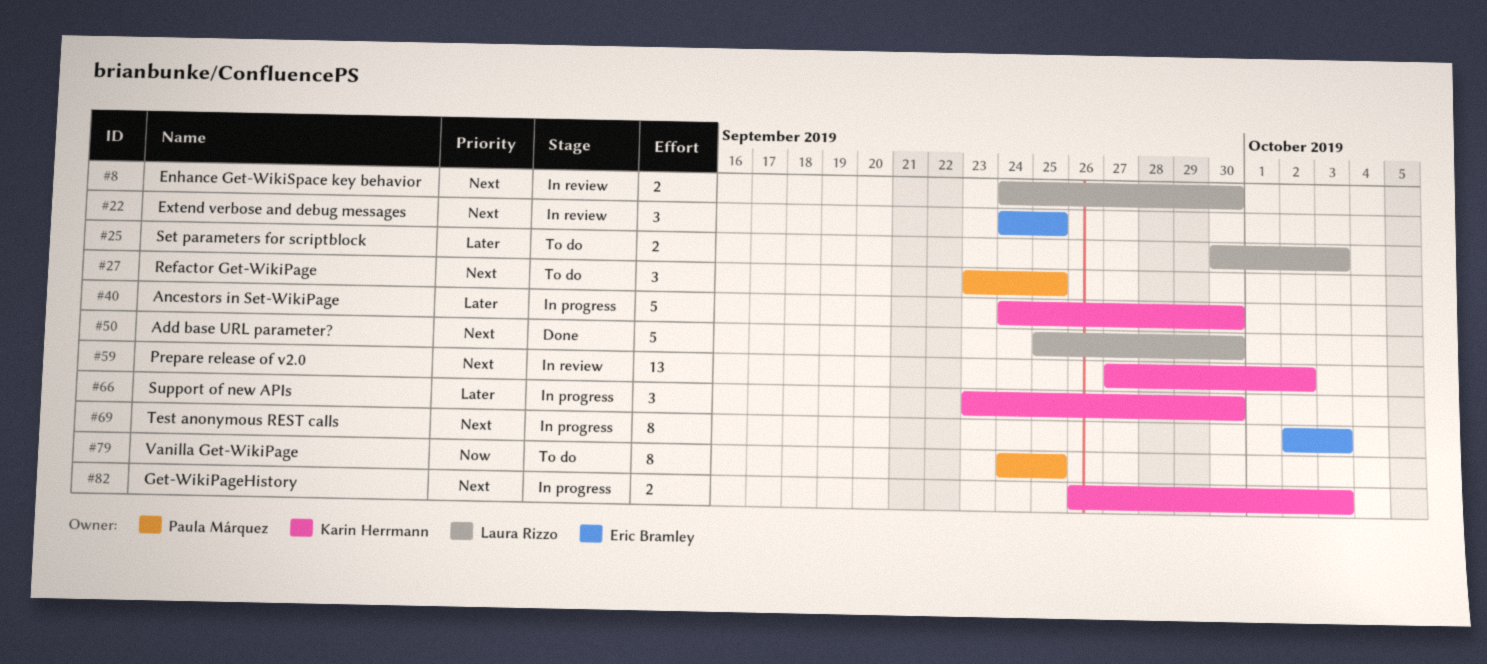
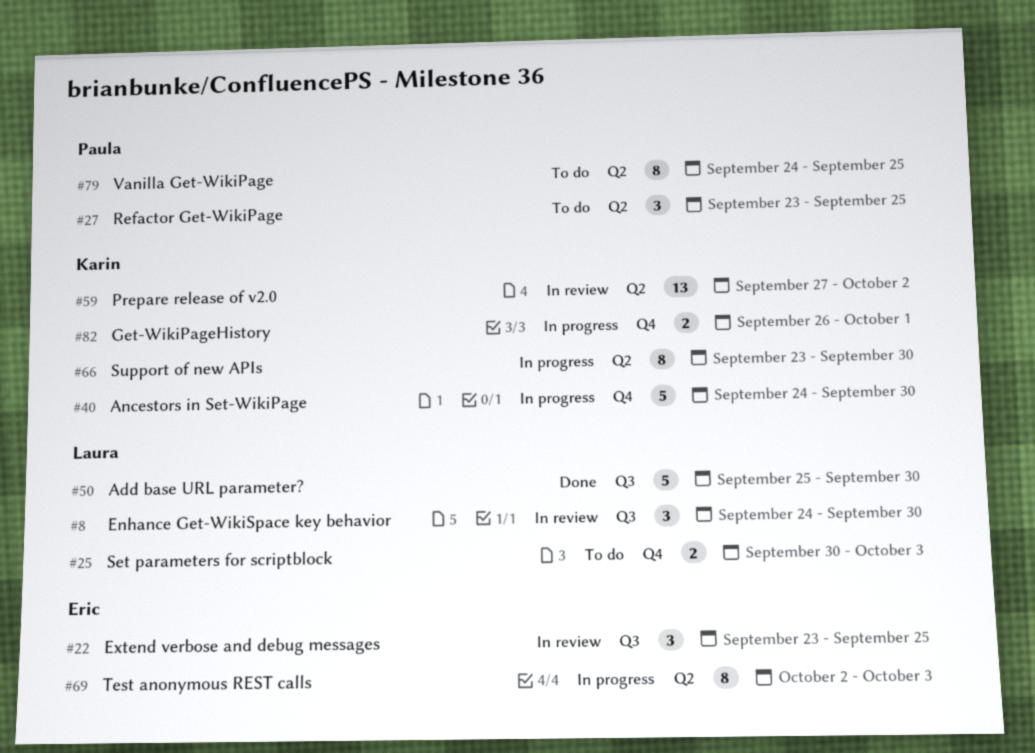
#8, estimate: 2 -> 3
#22, start: Sep 24 -> Sep 23
#66, estimate: 3 -> 8
#82, due: Oct 3 -> Oct 1

